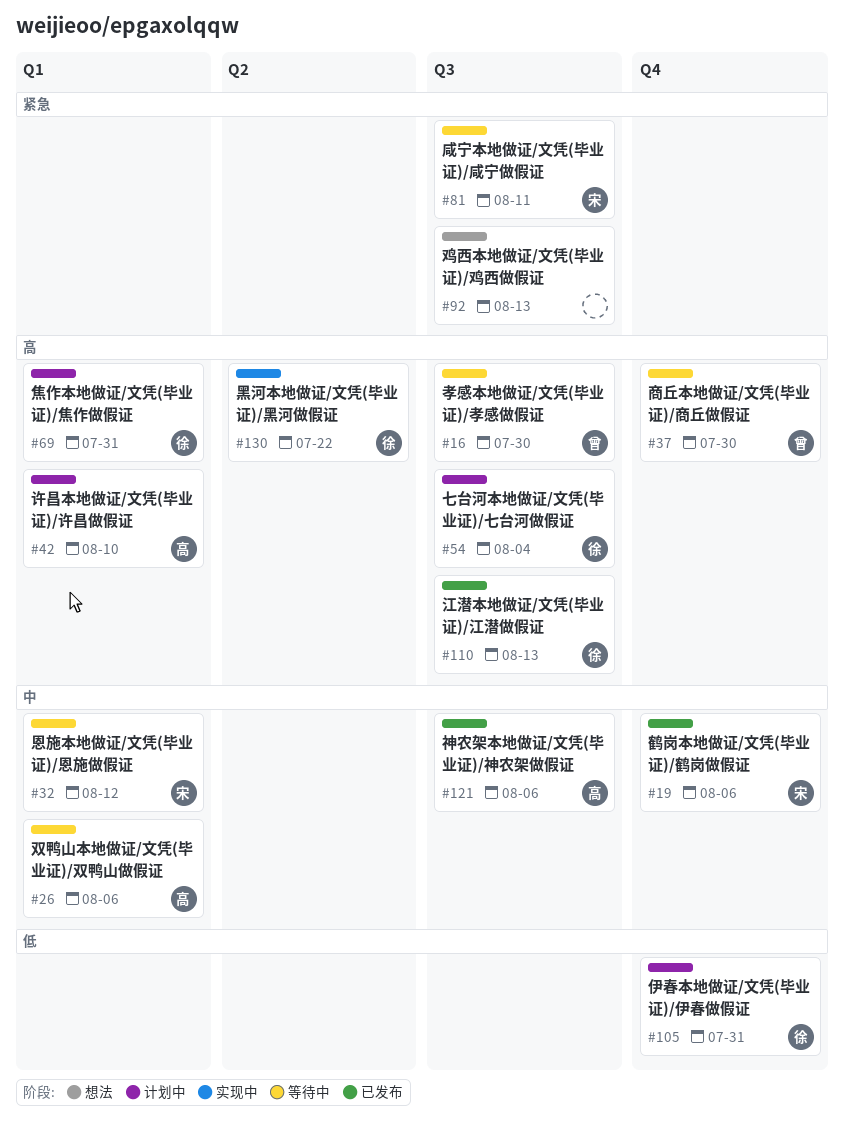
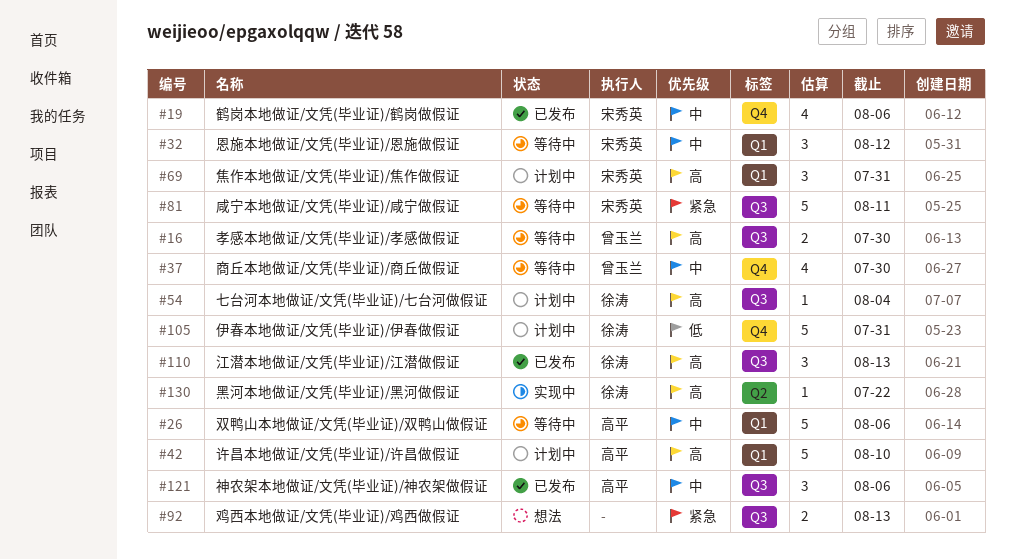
#37, priority: 高 -> 中
#69, owner: 徐涛 -> 宋秀英

